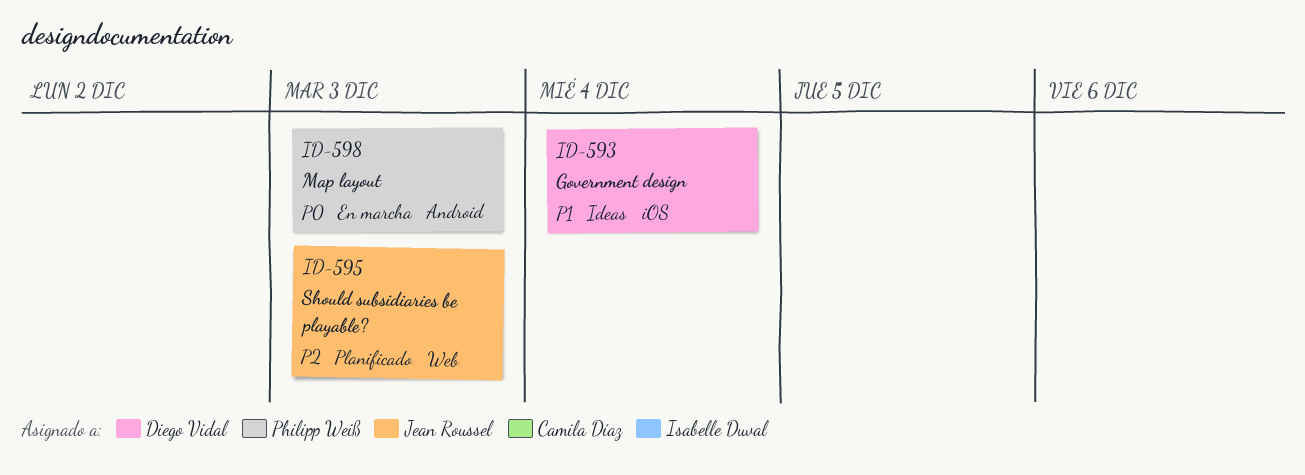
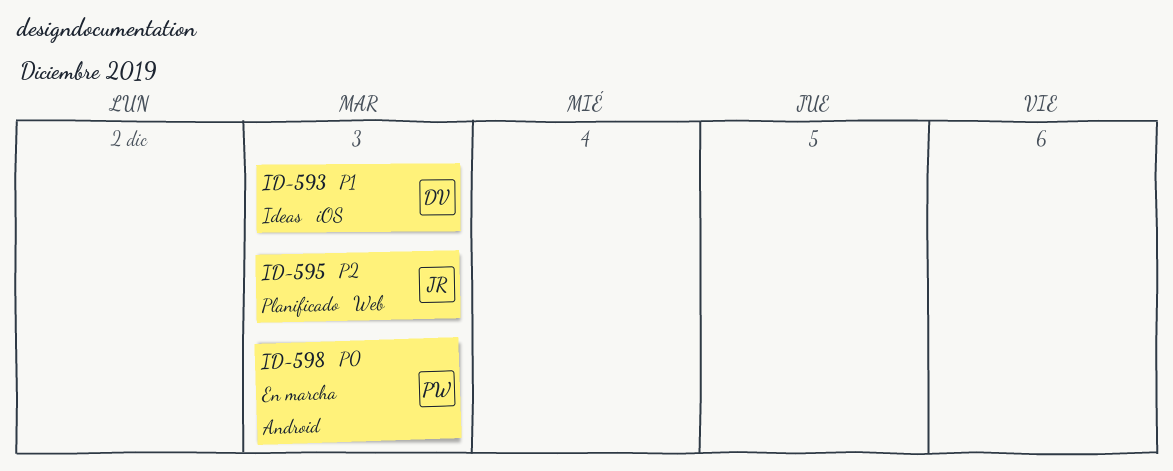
ID-593, due: Dec 4 -> Dec 3

